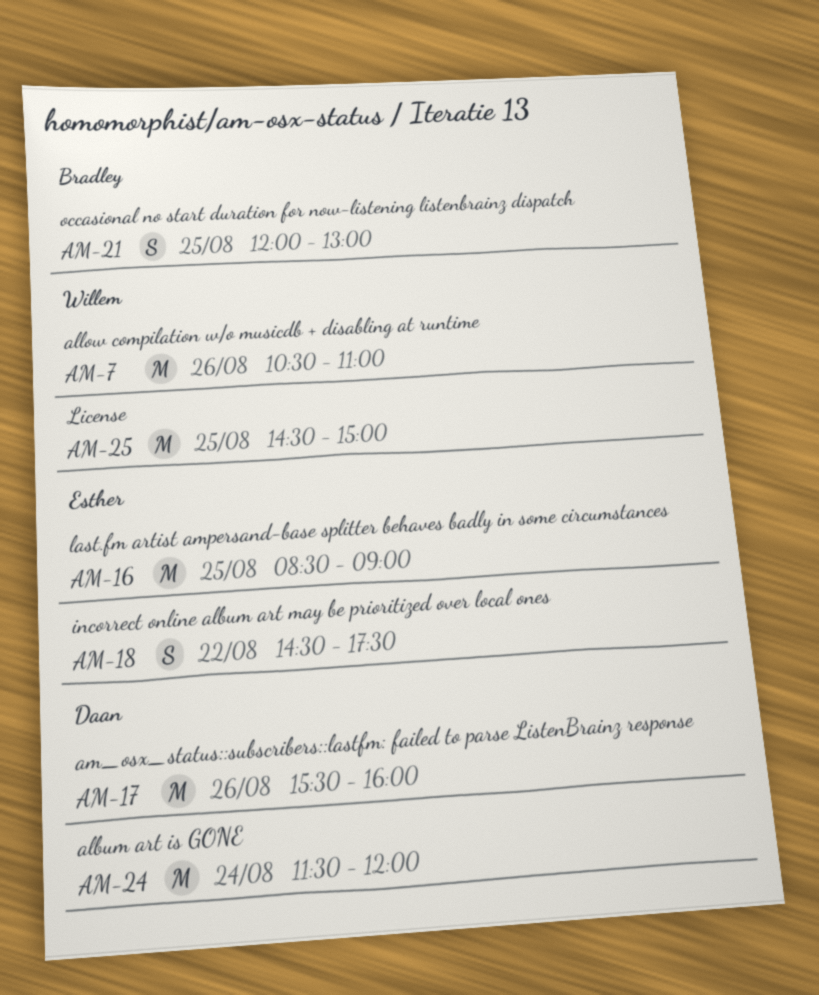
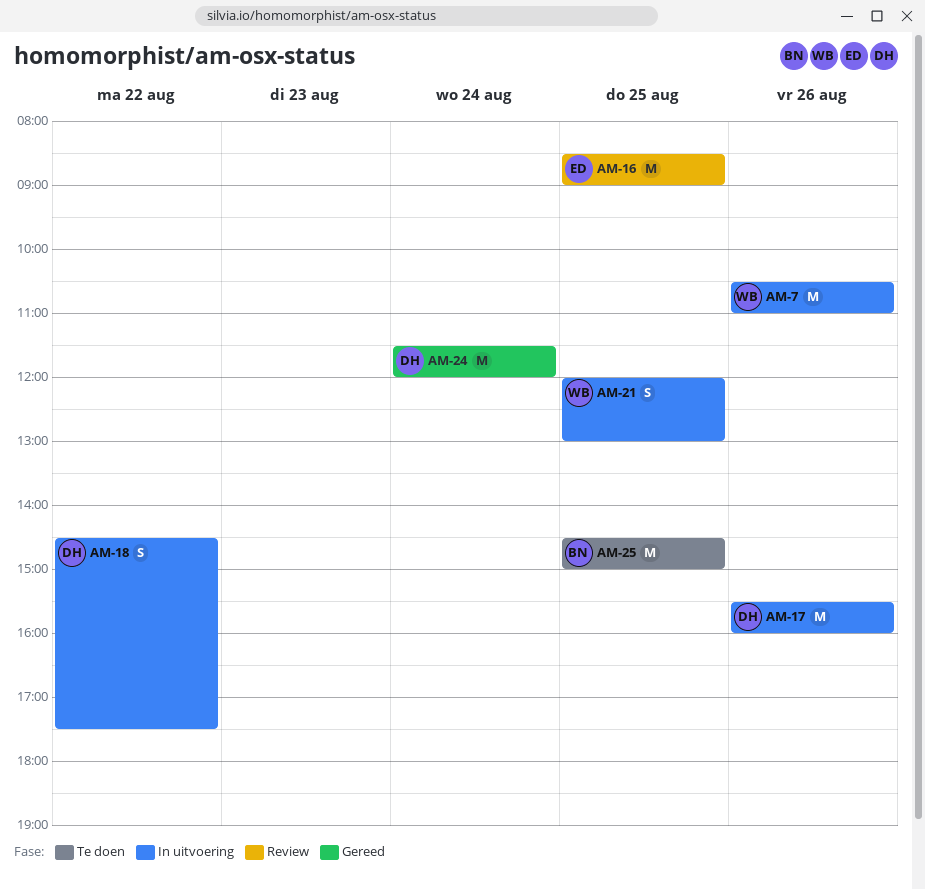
AM-18, owner: Esther -> Daan
AM-21, owner: Bradley -> Willem
AM-25, owner: Willem -> Bradley

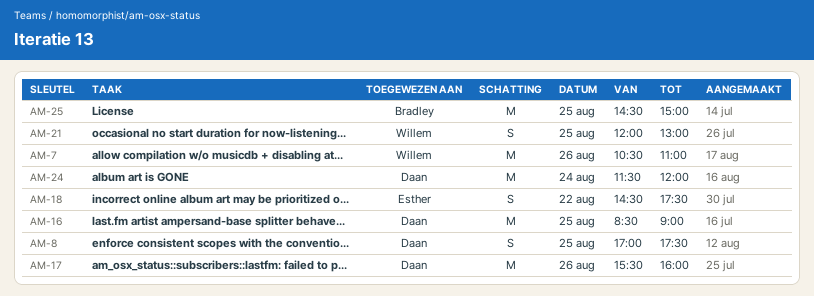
AM-8: none -> present
AM-16, owner: Esther -> Daan
AM-18, owner: Daan -> Esther

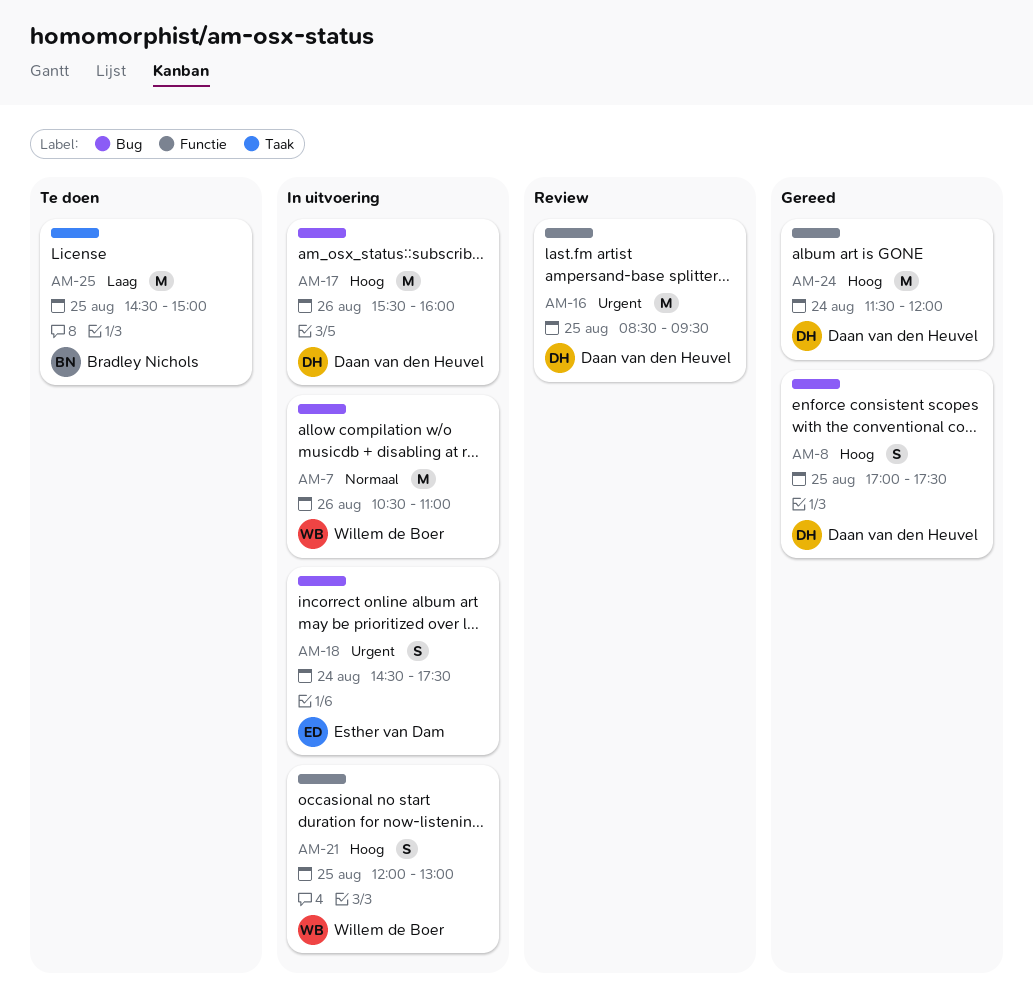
AM-16, ends: 09:00 -> 09:30
AM-18, day: Aug 22 -> Aug 24

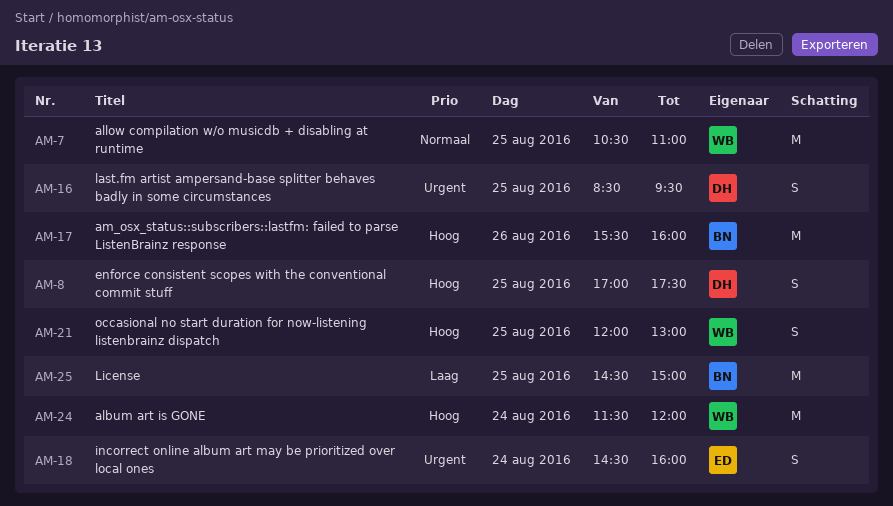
AM-7, day: Aug 26 -> Aug 25
AM-16, estimate: M -> S
AM-17, owner: Daan van den Heuvel -> Bradley Nichols
AM-18, ends: 17:30 -> 16:00
AM-24, owner: Daan van den Heuvel -> Willem de Boer

